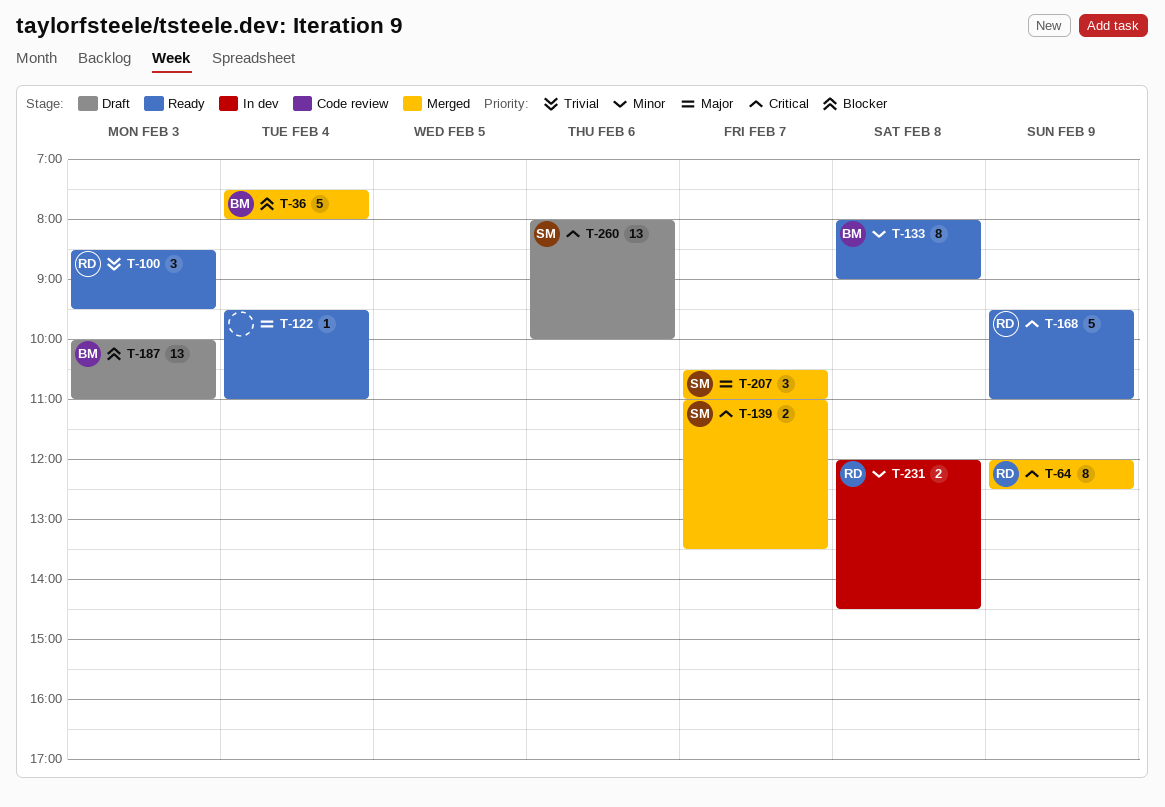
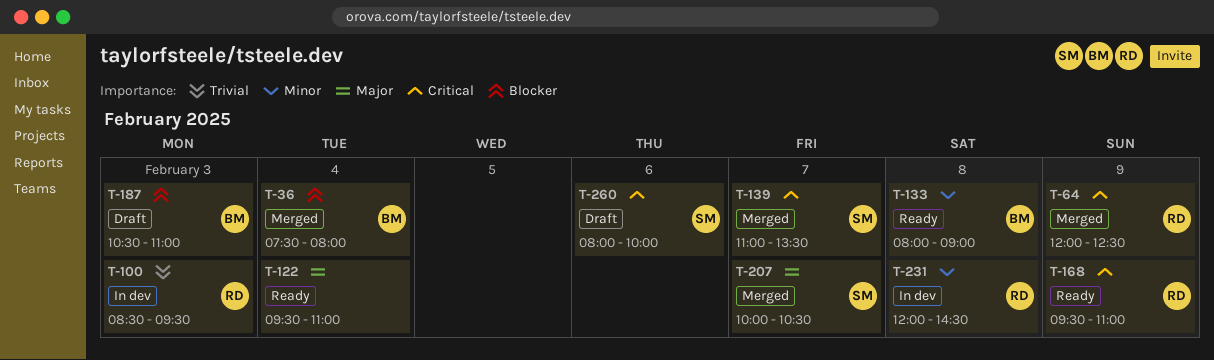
T-100, status: Ready -> In dev
T-187, begins: 10:00 -> 10:30
T-207, begins: 10:30 -> 10:00
T-207, ends: 11:00 -> 10:30

